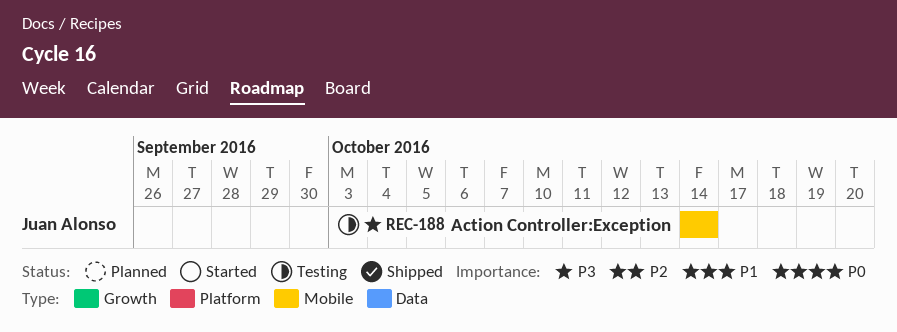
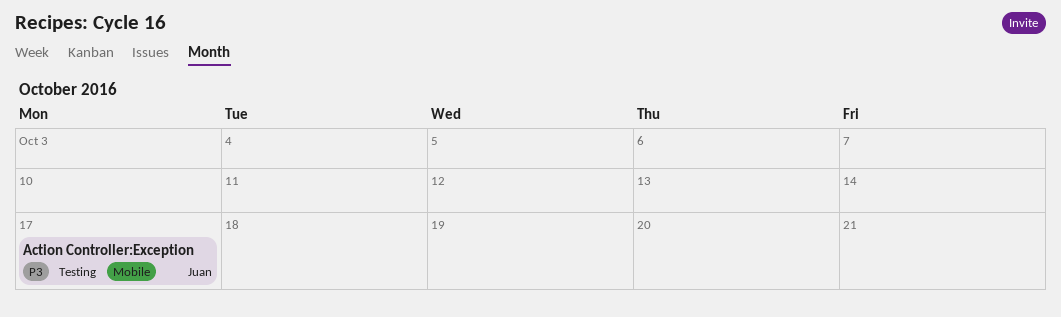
Action Controller:Exception, due: Oct 14 -> Oct 17

